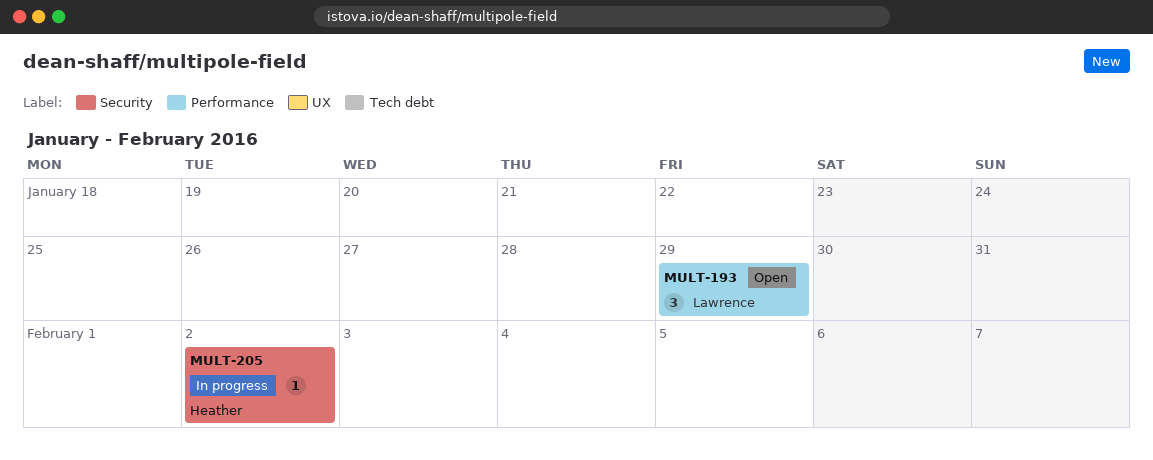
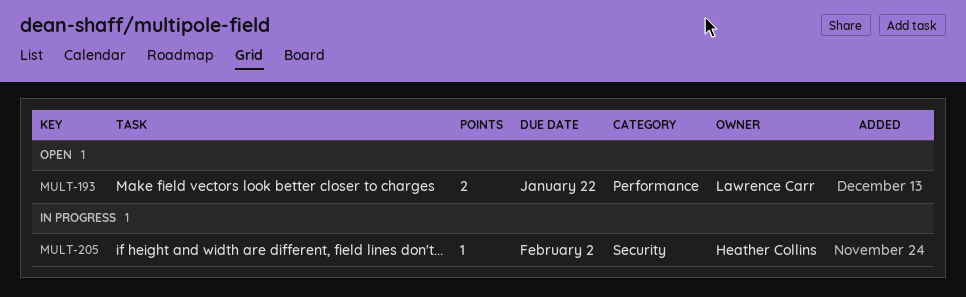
MULT-193, estimate: 3 -> 2
MULT-193, due: Jan 29 -> Jan 22

